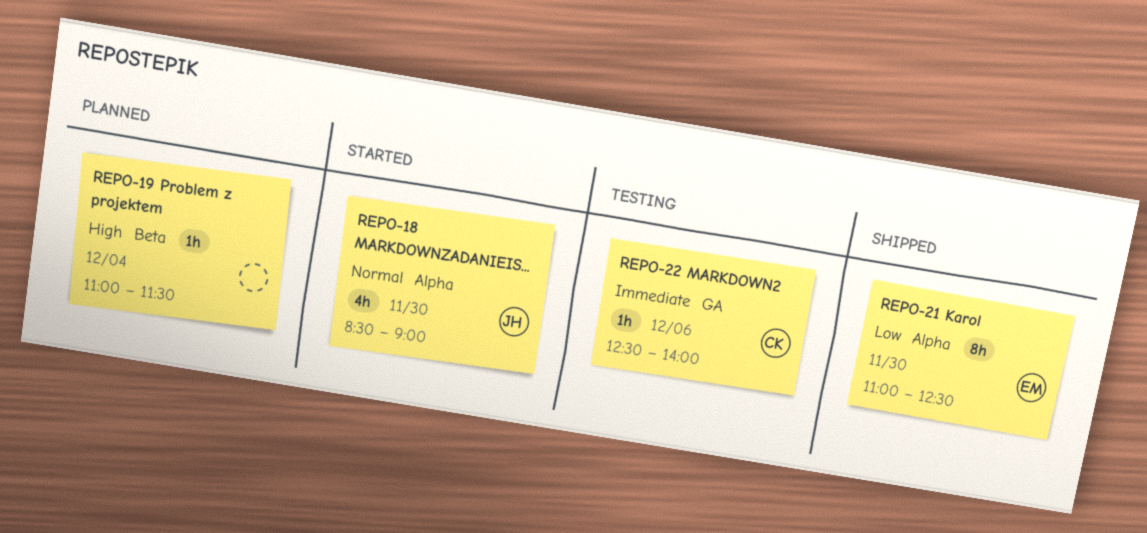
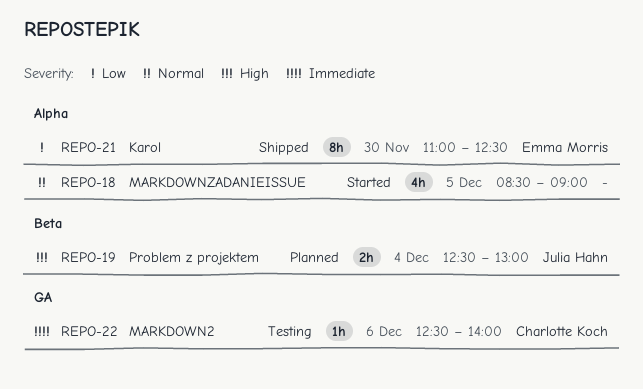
REPO-18, owner: Julia Hahn -> none
REPO-18, day: Nov 30 -> Dec 5
REPO-19, owner: none -> Julia Hahn
REPO-19, estimate: 1h -> 2h
REPO-19, begins: 11:00 -> 12:30
REPO-19, ends: 11:30 -> 13:00

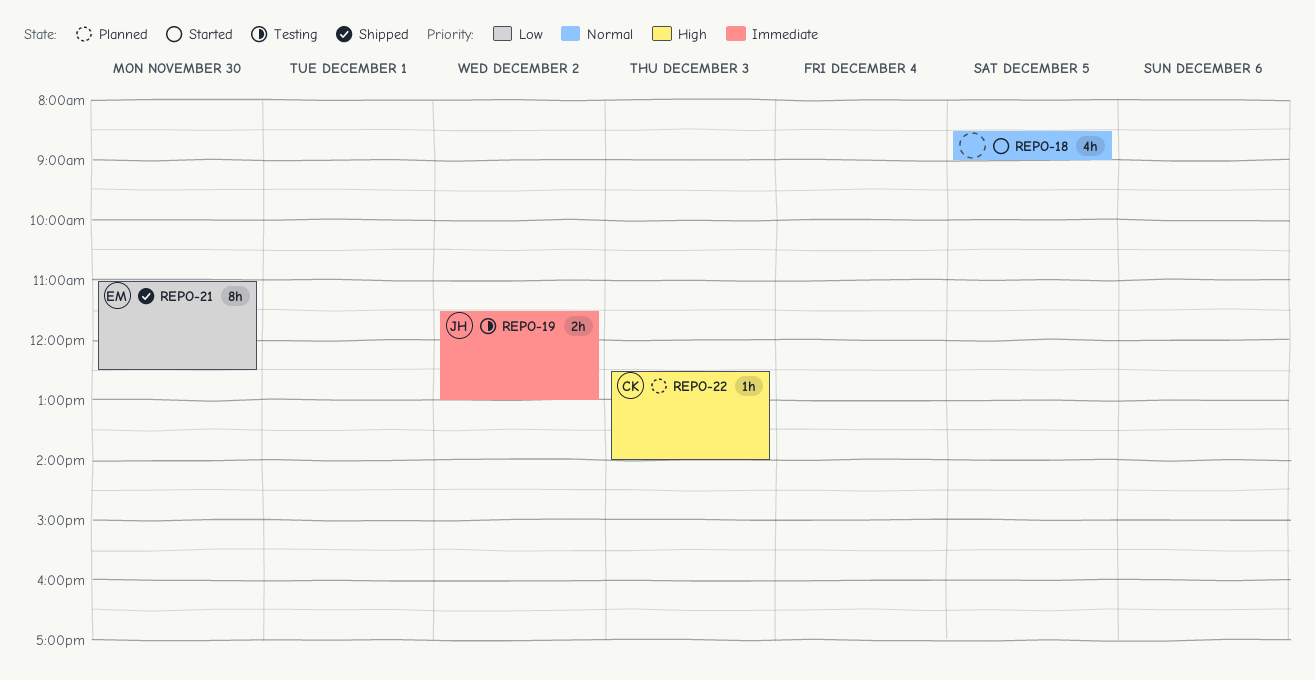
REPO-19, status: Planned -> Testing
REPO-19, priority: High -> Immediate
REPO-19, day: Dec 4 -> Dec 2
REPO-19, begins: 12:30 -> 11:30
REPO-22, status: Testing -> Planned
REPO-22, priority: Immediate -> High
REPO-22, day: Dec 6 -> Dec 3

